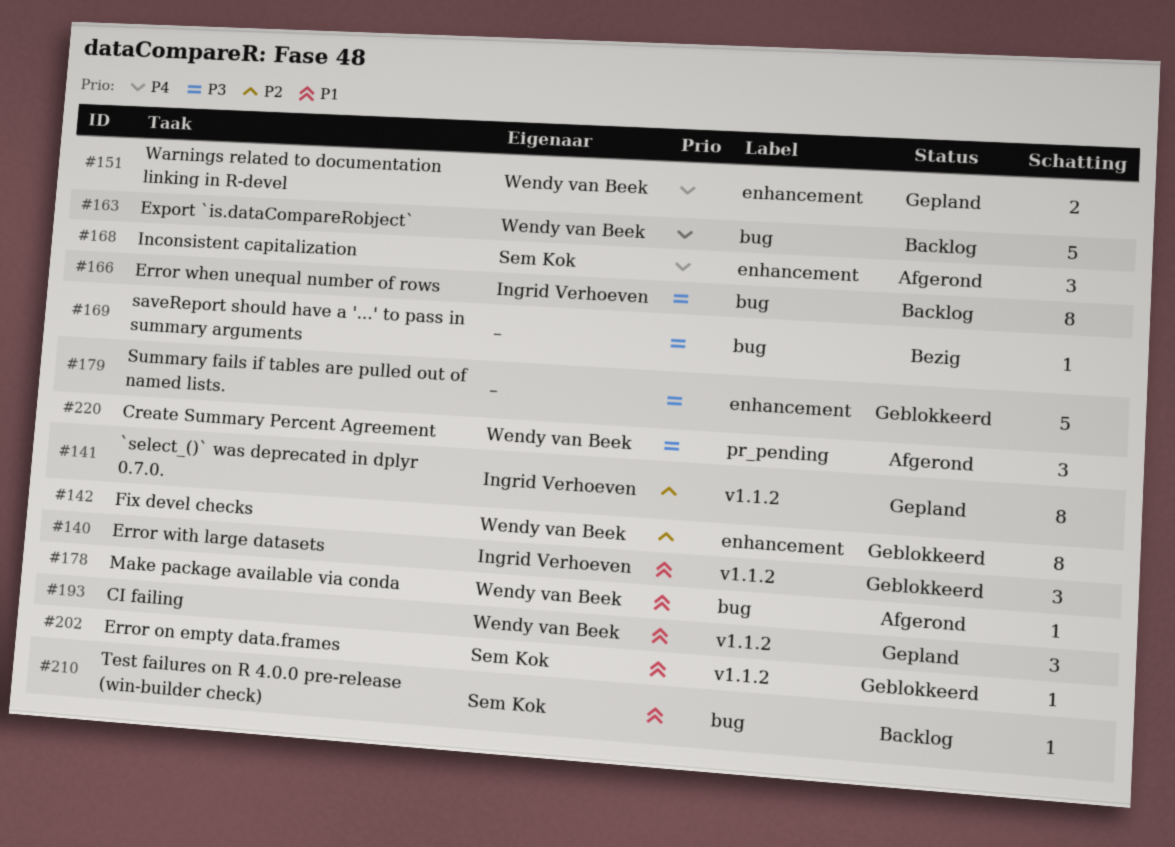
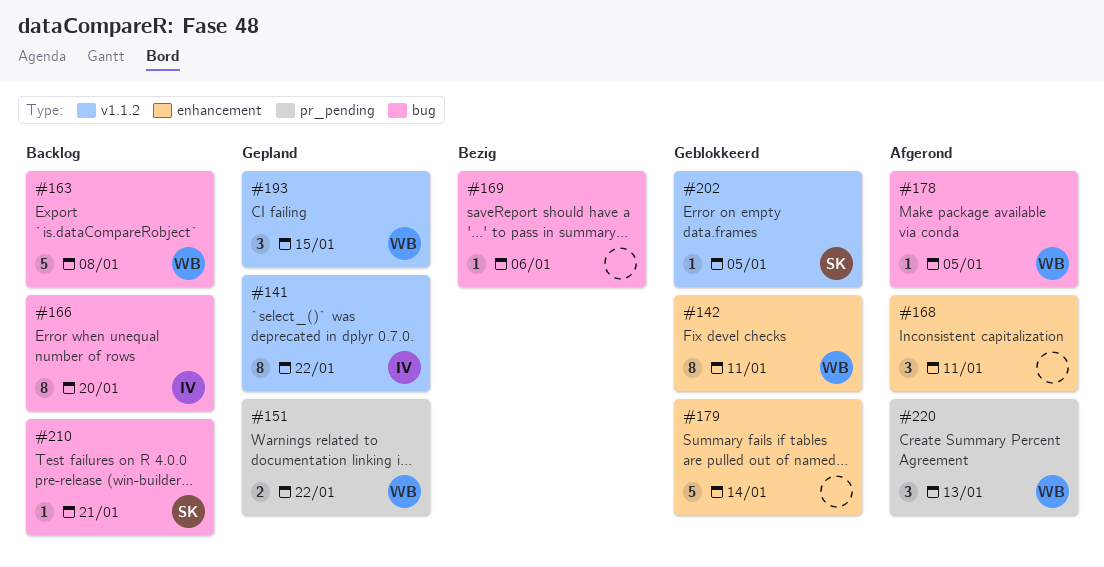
#140: present -> none
#151, label: enhancement -> pr_pending
#168, owner: Sem Kok -> none

